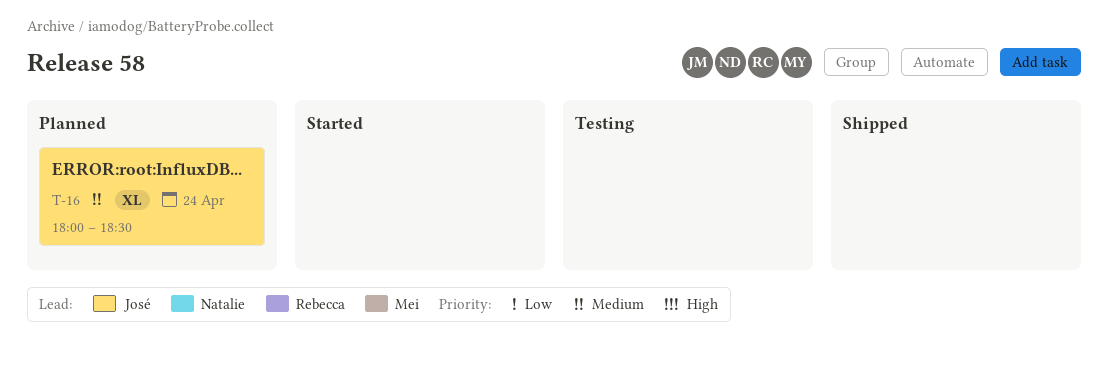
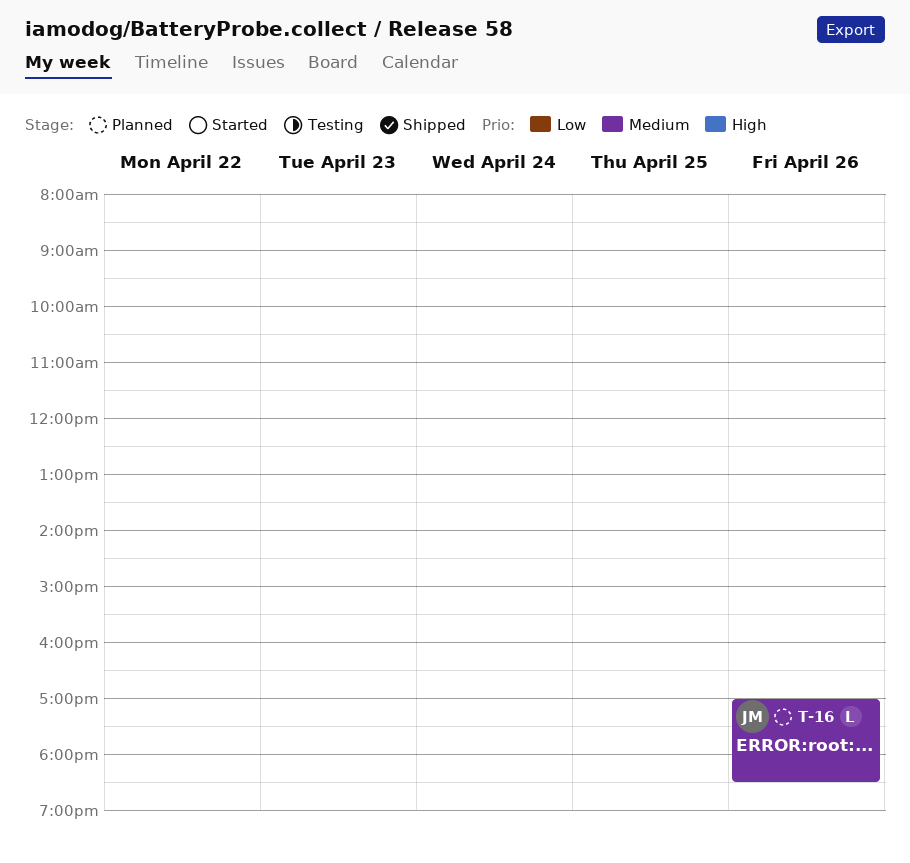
T-16, estimate: XL -> L
T-16, day: Apr 24 -> Apr 26
T-16, begins: 18:00 -> 17:00

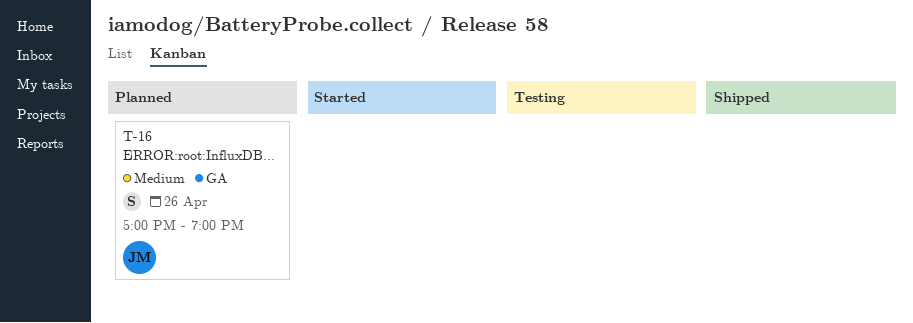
T-16, estimate: L -> S
T-16, ends: 18:30 -> 19:00

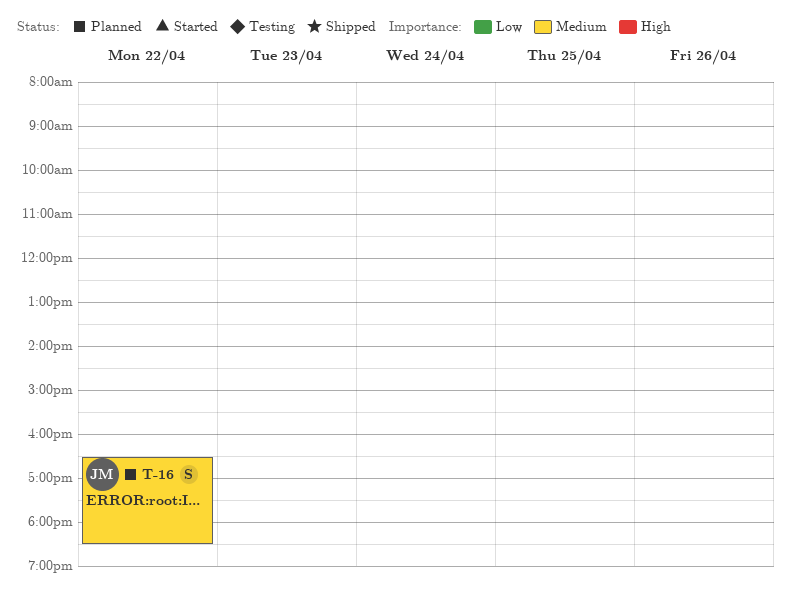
T-16, day: Apr 26 -> Apr 22
T-16, begins: 17:00 -> 16:30
T-16, ends: 19:00 -> 18:30

